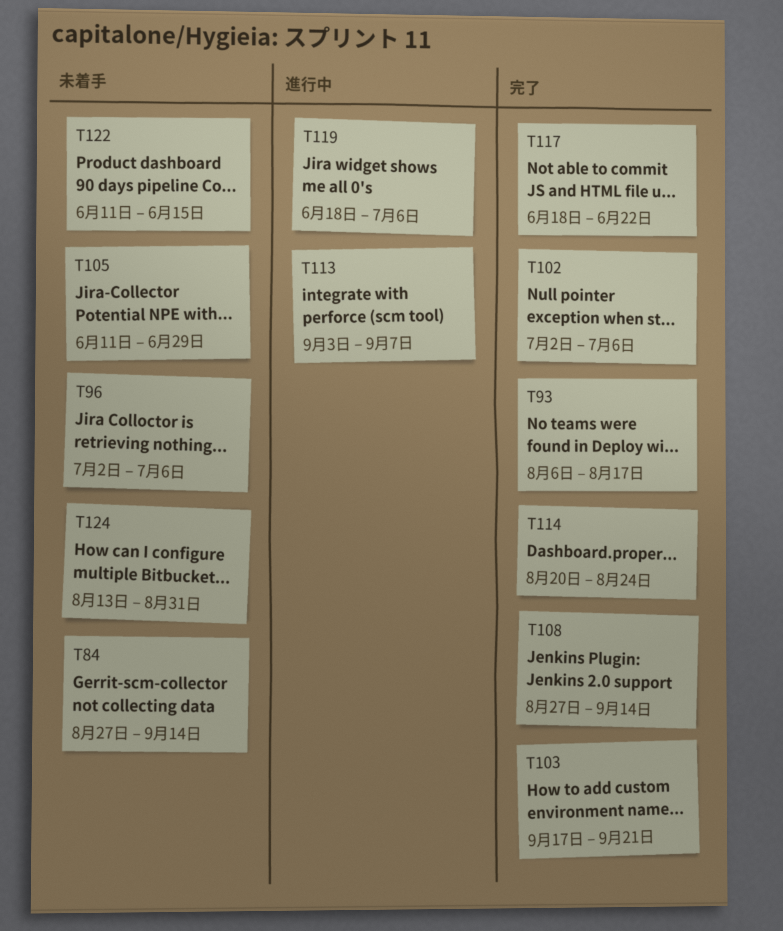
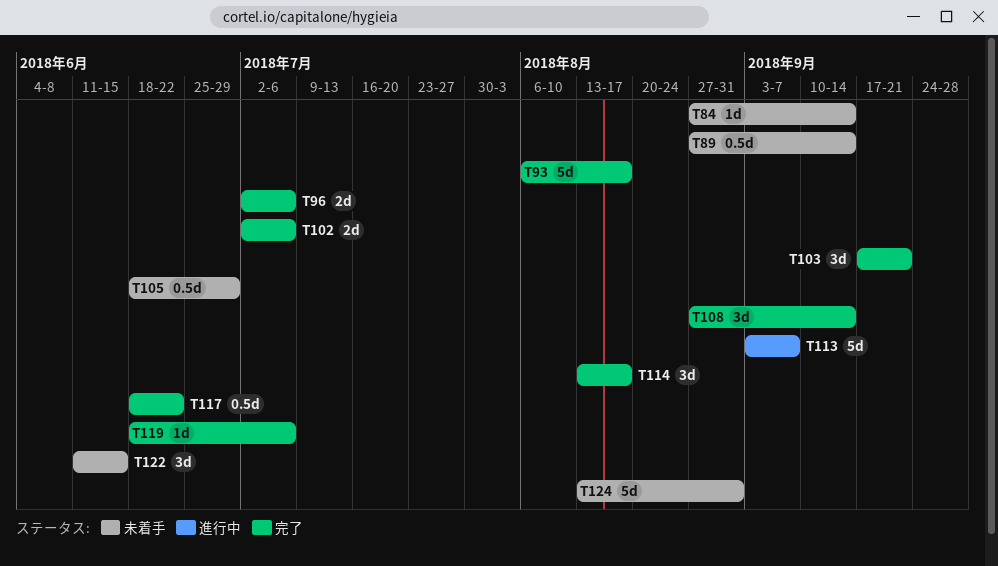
T89: none -> present
T96, status: 未着手 -> 完了
T105, start: Jun 11 -> Jun 18
T114, start: Aug 20 -> Aug 13
T114, due: Aug 24 -> Aug 17
T119, status: 進行中 -> 完了

